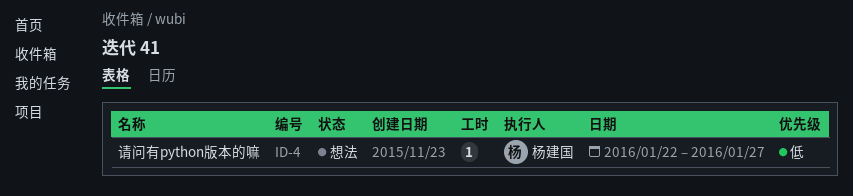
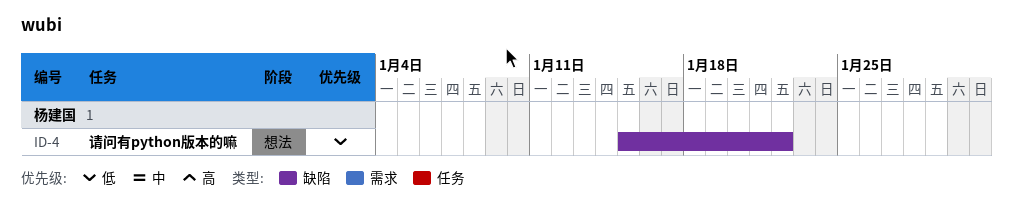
ID-4, start: Jan 22 -> Jan 15
ID-4, due: Jan 27 -> Jan 22

